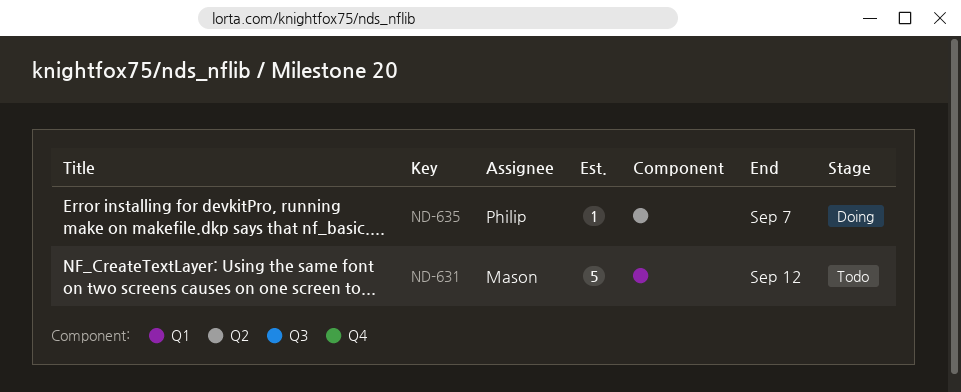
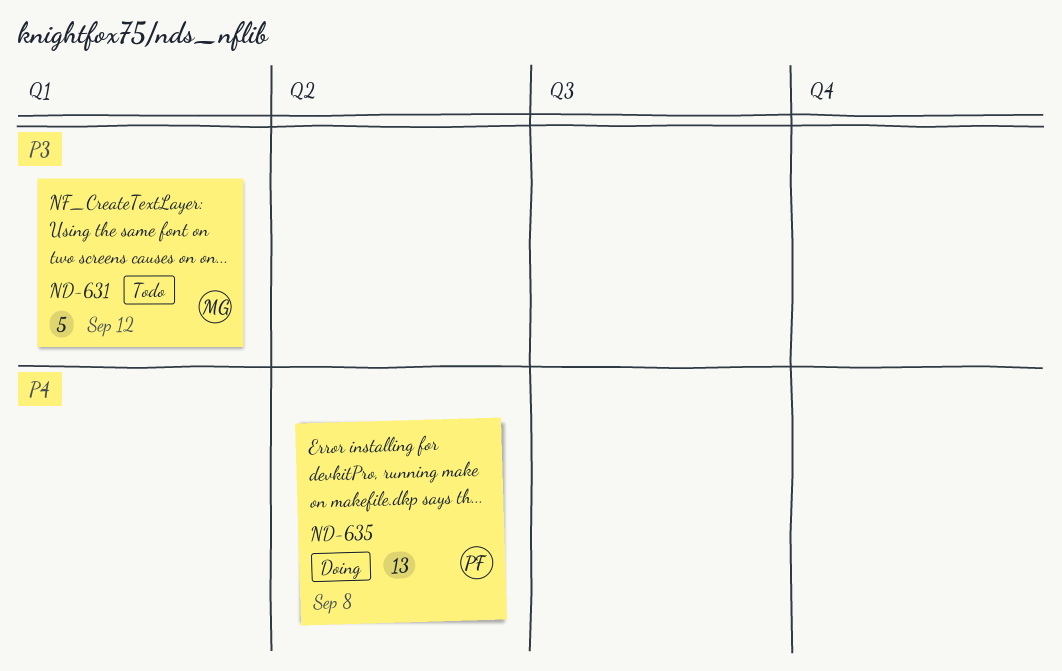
ND-635, estimate: 1 -> 13
ND-635, due: Sep 7 -> Sep 8

